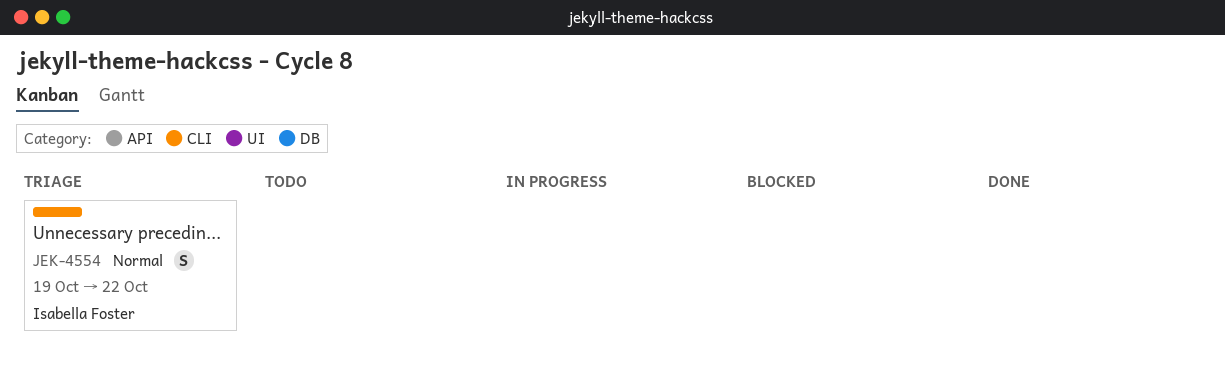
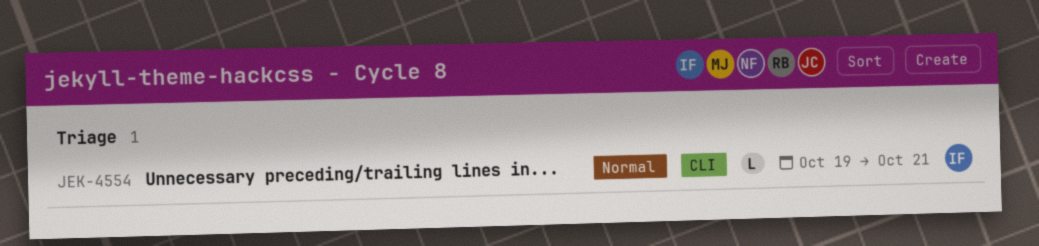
JEK-4554, estimate: S -> L
JEK-4554, due: Oct 22 -> Oct 21

